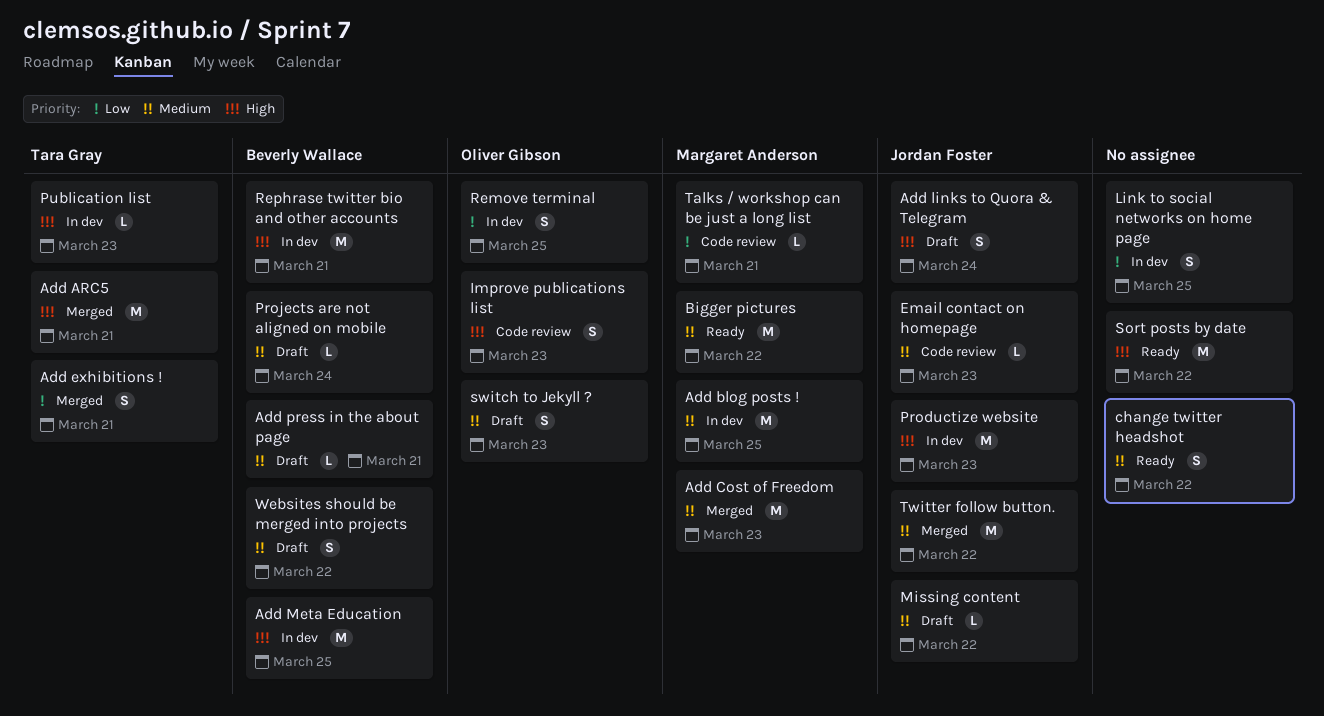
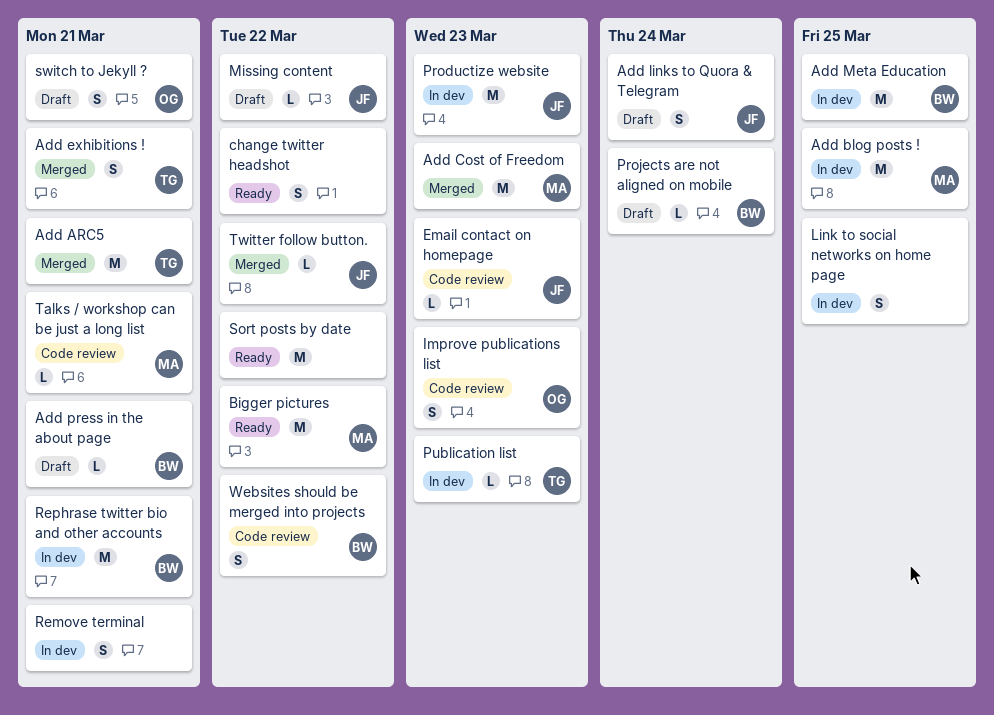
Remove terminal, owner: Oliver Gibson -> none
Remove terminal, due: Mar 25 -> Mar 21
switch to Jekyll ?, due: Mar 23 -> Mar 21
Twitter follow button., estimate: M -> L
Websites should be merged into projects, status: Draft -> Code review

